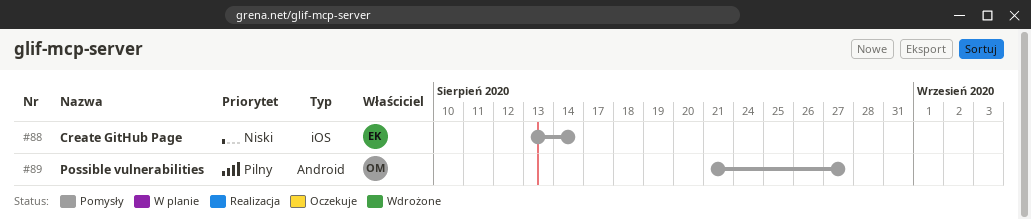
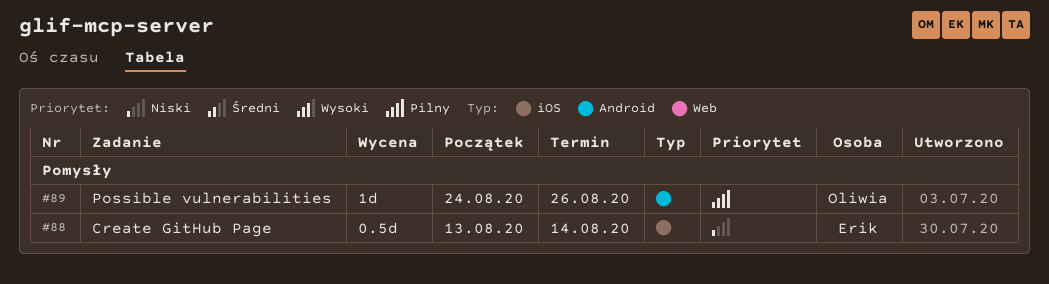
#89, start: Aug 21 -> Aug 24
#89, due: Aug 27 -> Aug 26

